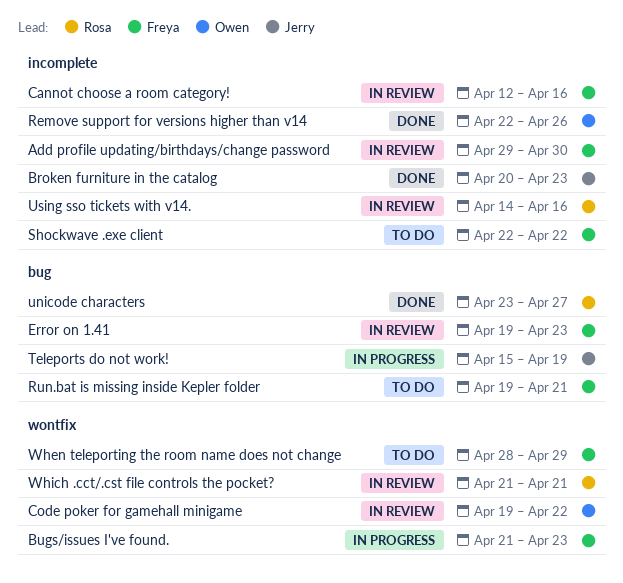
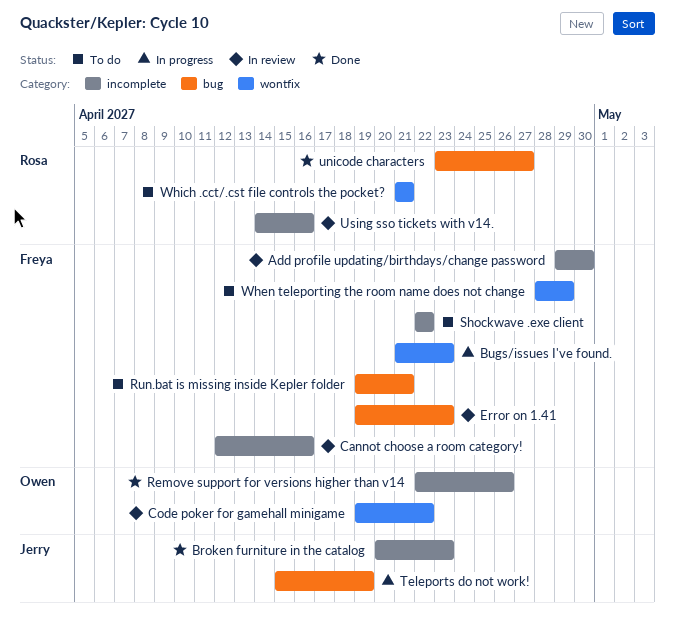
Which .cct/.cst file controls the pocket?, status: In review -> To do

